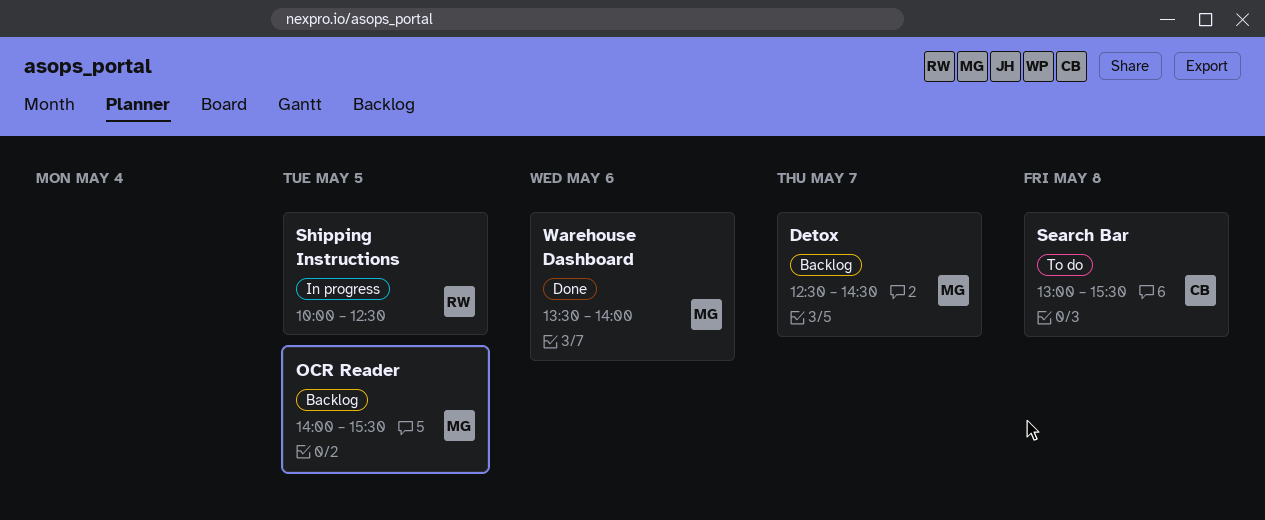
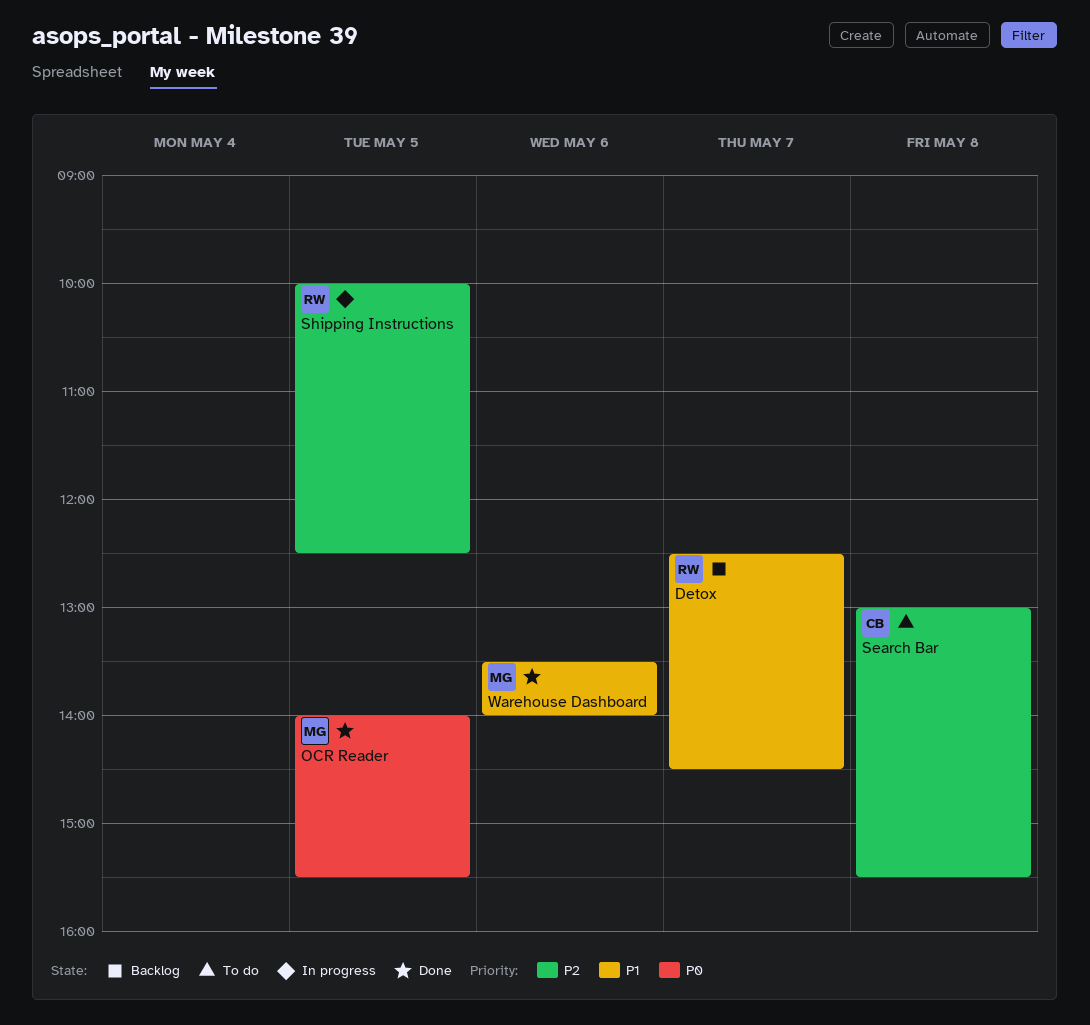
Detox, owner: MG -> RW
OCR Reader, status: Backlog -> Done

